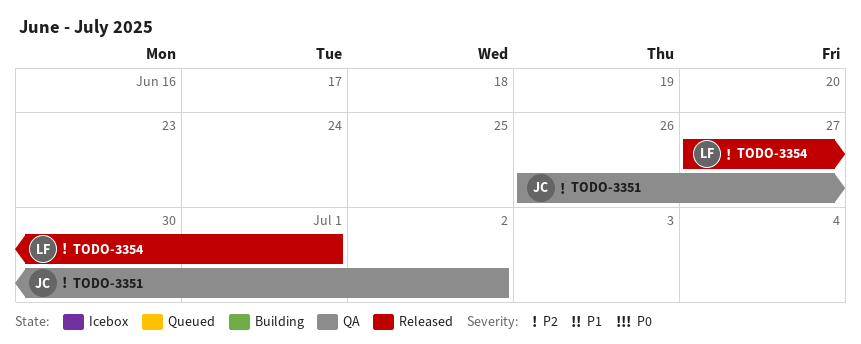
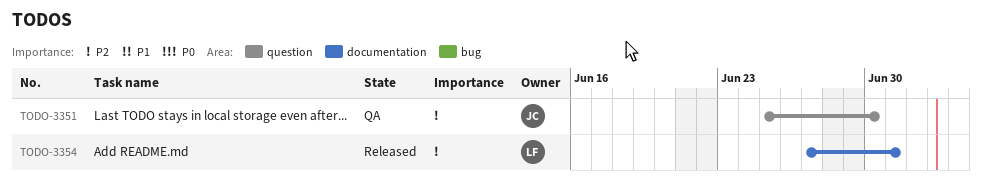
TODO-3351, start: Jun 26 -> Jun 25
TODO-3351, due: Jul 2 -> Jun 30

